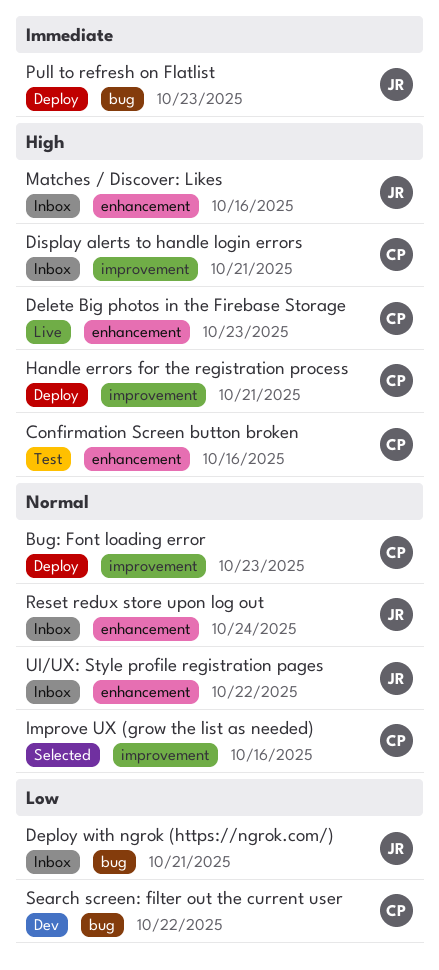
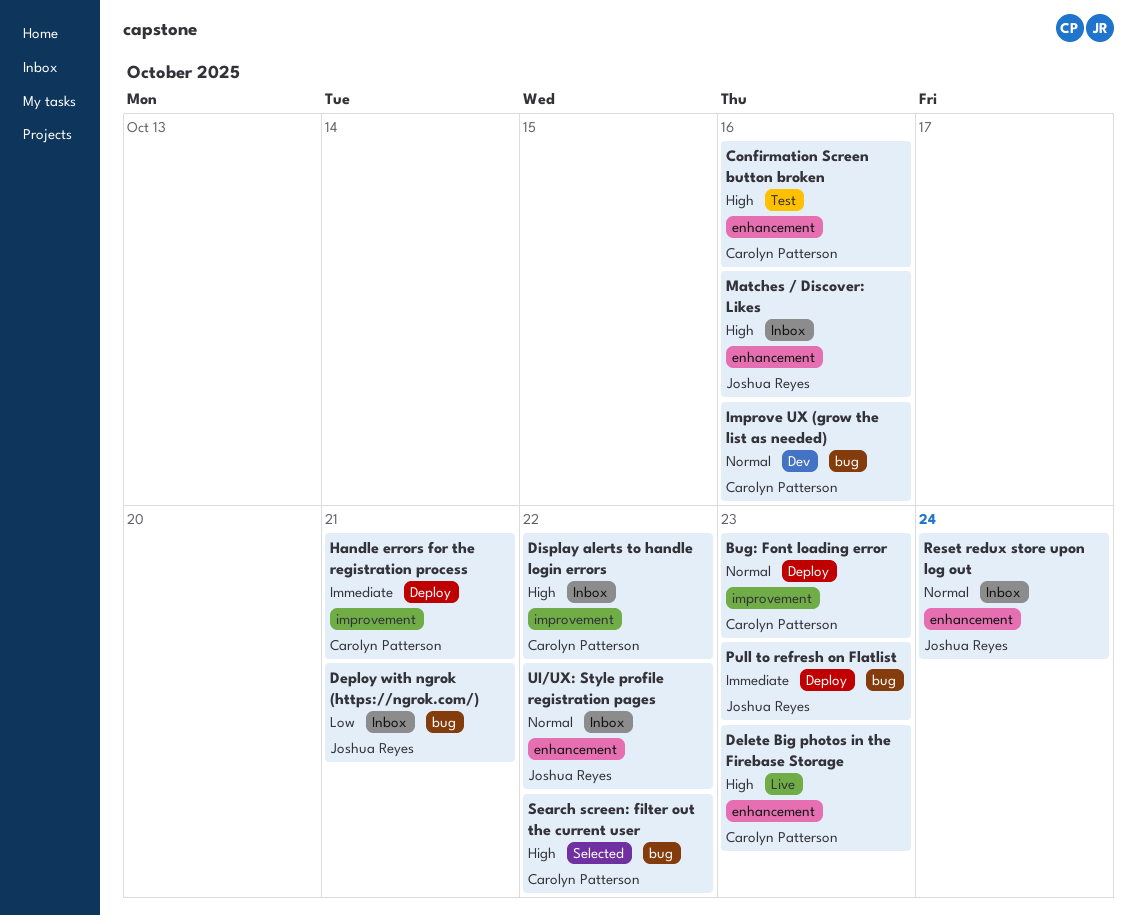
Display alerts to handle login errors, due: Oct 21 -> Oct 22
Handle errors for the registration process, priority: High -> Immediate
Improve UX (grow the list as needed), status: Selected -> Dev
Improve UX (grow the list as needed), label: improvement -> bug
Search screen: filter out the current user, status: Dev -> Selected
Search screen: filter out the current user, priority: Low -> High

